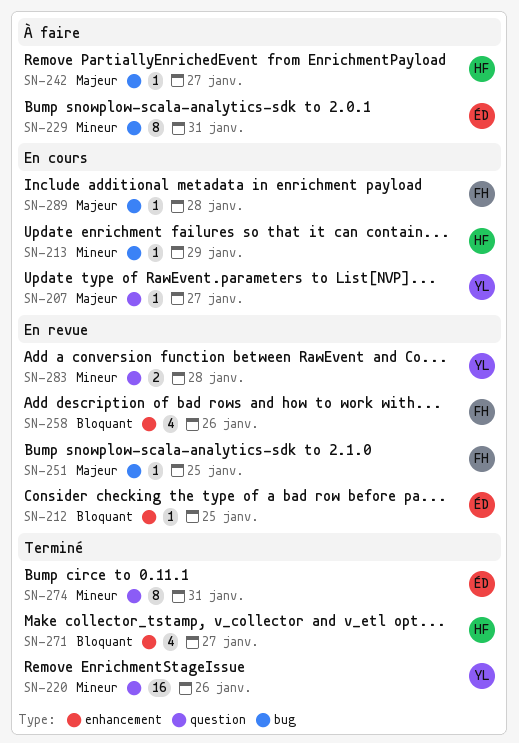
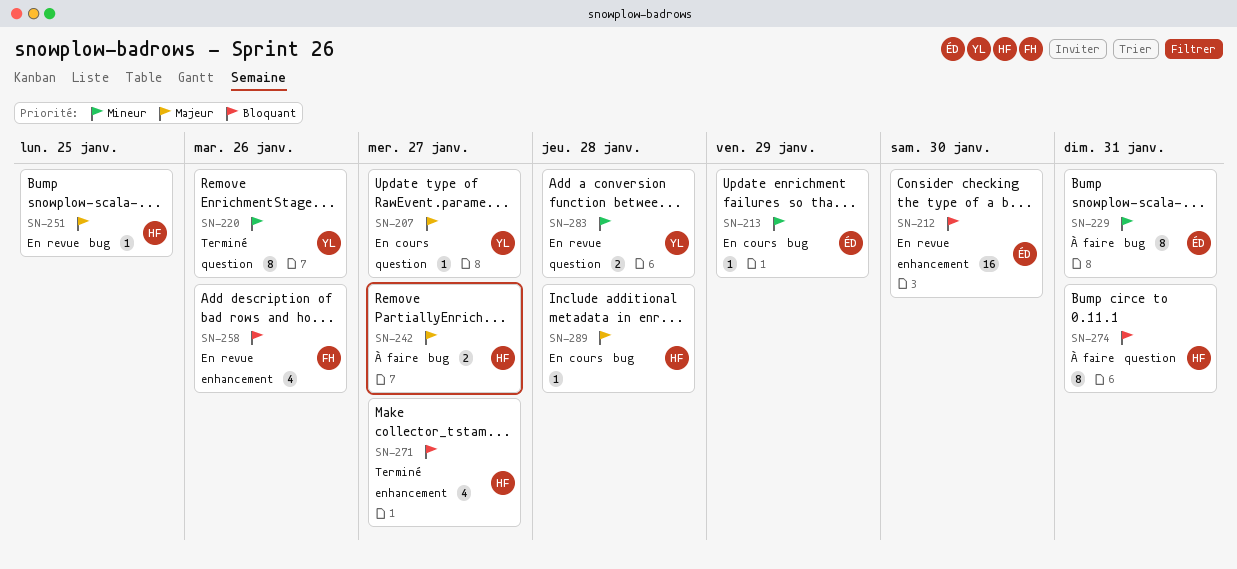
SN-212, estimate: 1 -> 16
SN-212, due: Jan 25 -> Jan 30
SN-213, owner: HF -> ÉD
SN-220, estimate: 16 -> 8
SN-242, estimate: 1 -> 2
SN-251, owner: FH -> HF
SN-274, status: Terminé -> À faire
SN-274, owner: ÉD -> HF
SN-274, priority: Mineur -> Bloquant
SN-289, owner: FH -> HF

